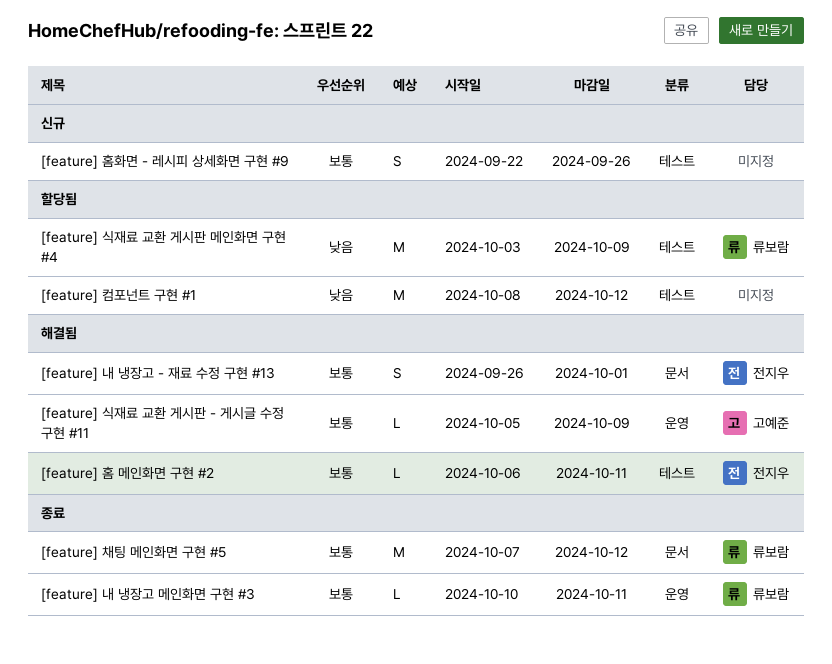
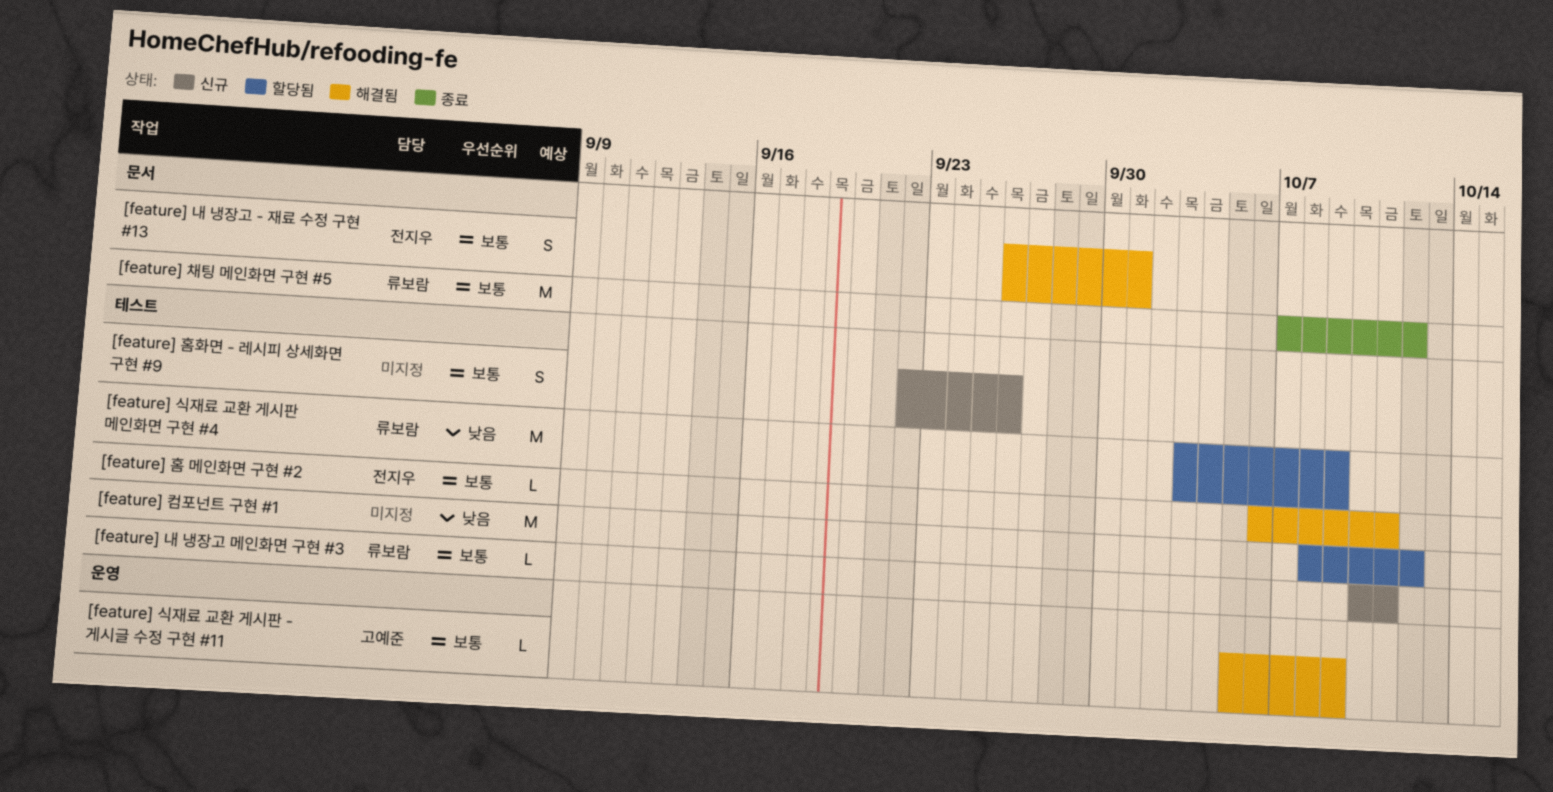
[feature] 내 냉장고 메인화면 구현 #3, status: 종료 -> 신규
[feature] 내 냉장고 메인화면 구현 #3, label: 운영 -> 테스트

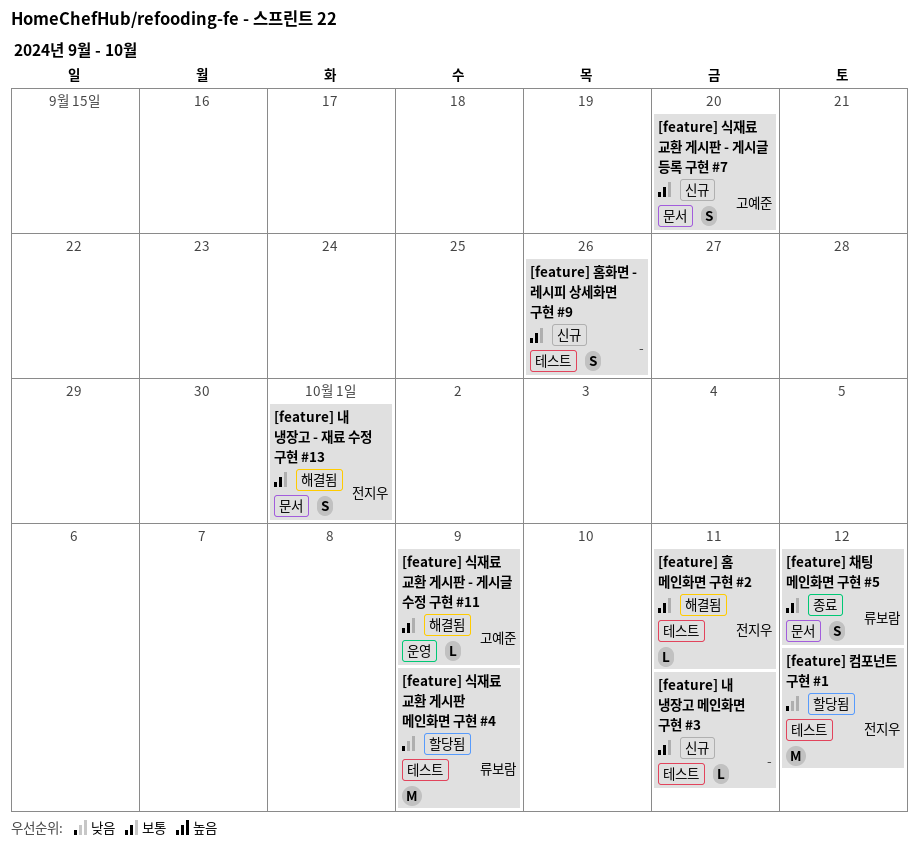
[feature] 내 냉장고 메인화면 구현 #3, owner: 류보람 -> none
[feature] 식재료 교환 게시판 - 게시글 등록 구현 #7: none -> present
[feature] 채팅 메인화면 구현 #5, estimate: M -> S
[feature] 컴포넌트 구현 #1, owner: none -> 전지우

